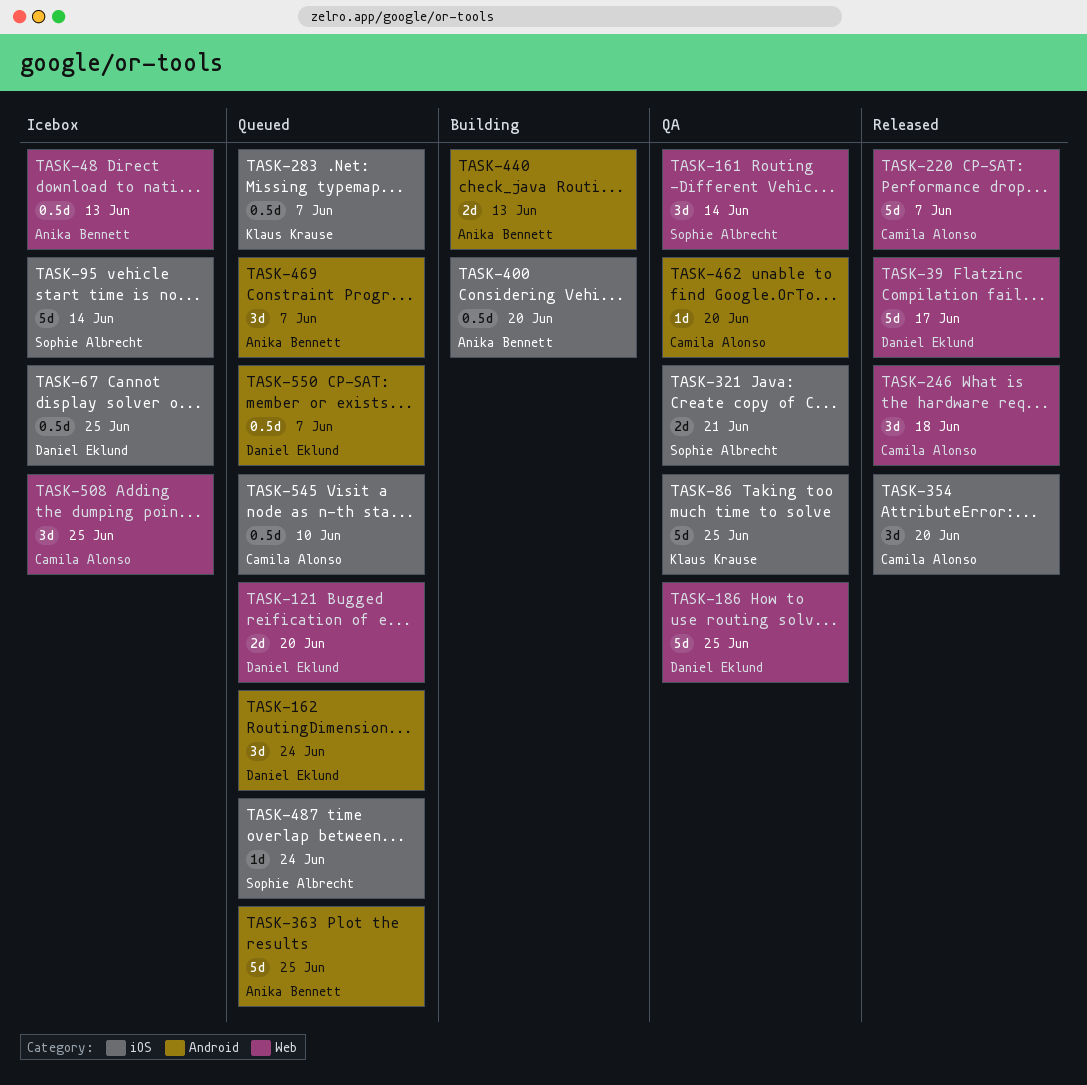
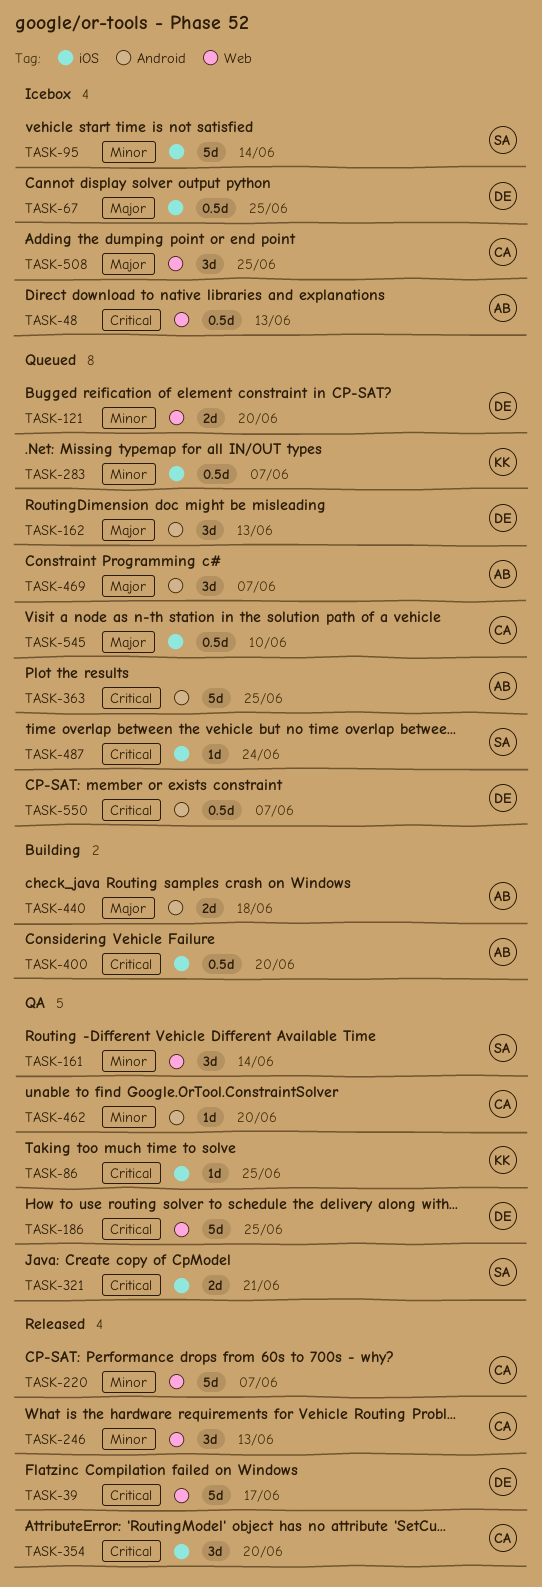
TASK-86, estimate: 5d -> 1d
TASK-162, due: Jun 24 -> Jun 13
TASK-246, due: Jun 18 -> Jun 13
TASK-440, due: Jun 13 -> Jun 18

